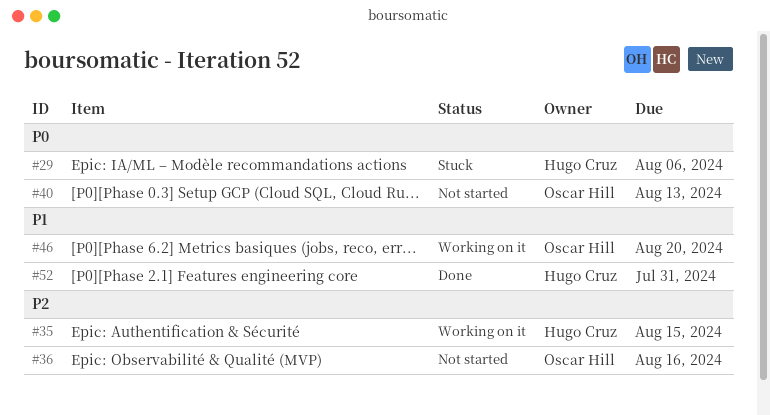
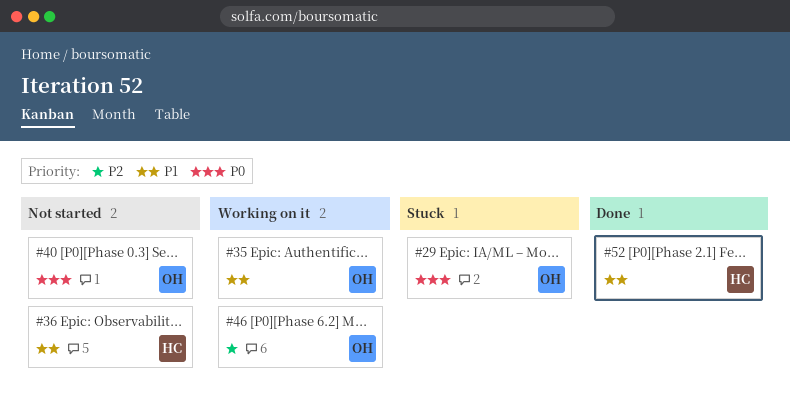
#29, owner: Hugo Cruz -> Oscar Hill
#35, owner: Hugo Cruz -> Oscar Hill
#35, priority: P2 -> P1
#36, owner: Oscar Hill -> Hugo Cruz
#36, priority: P2 -> P1
#46, priority: P1 -> P2

